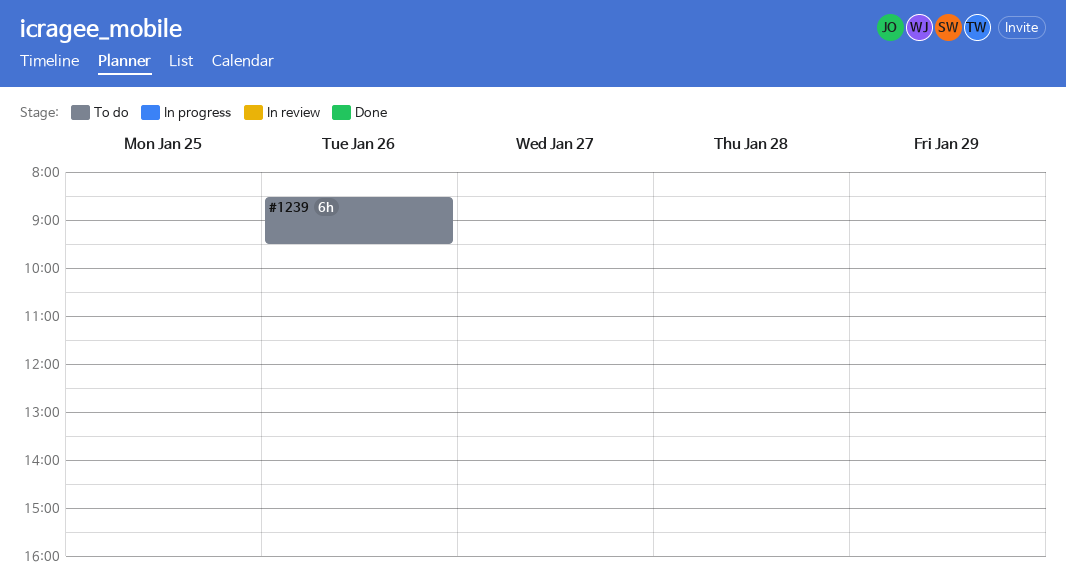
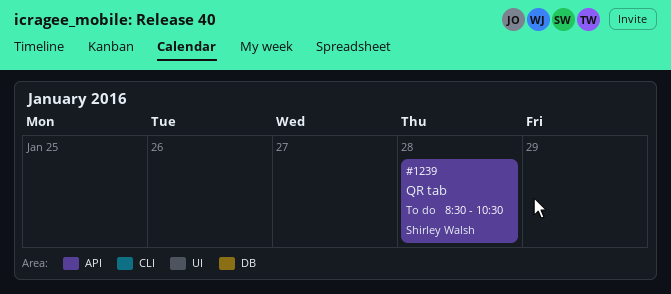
#1239, day: Jan 26 -> Jan 28
#1239, ends: 09:30 -> 10:30

